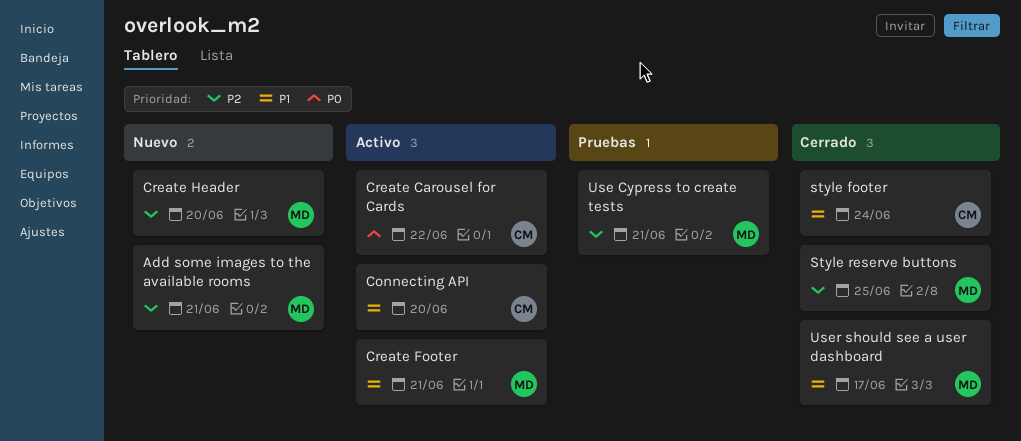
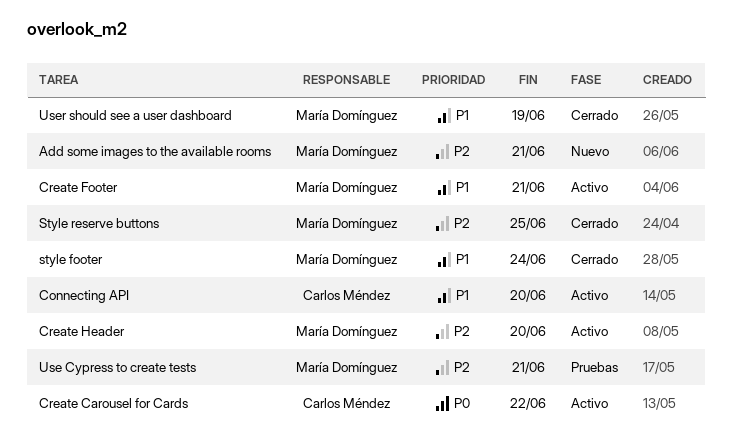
Create Header, status: Nuevo -> Activo
style footer, owner: Carlos Méndez -> María Domínguez
User should see a user dashboard, due: Jun 17 -> Jun 19

